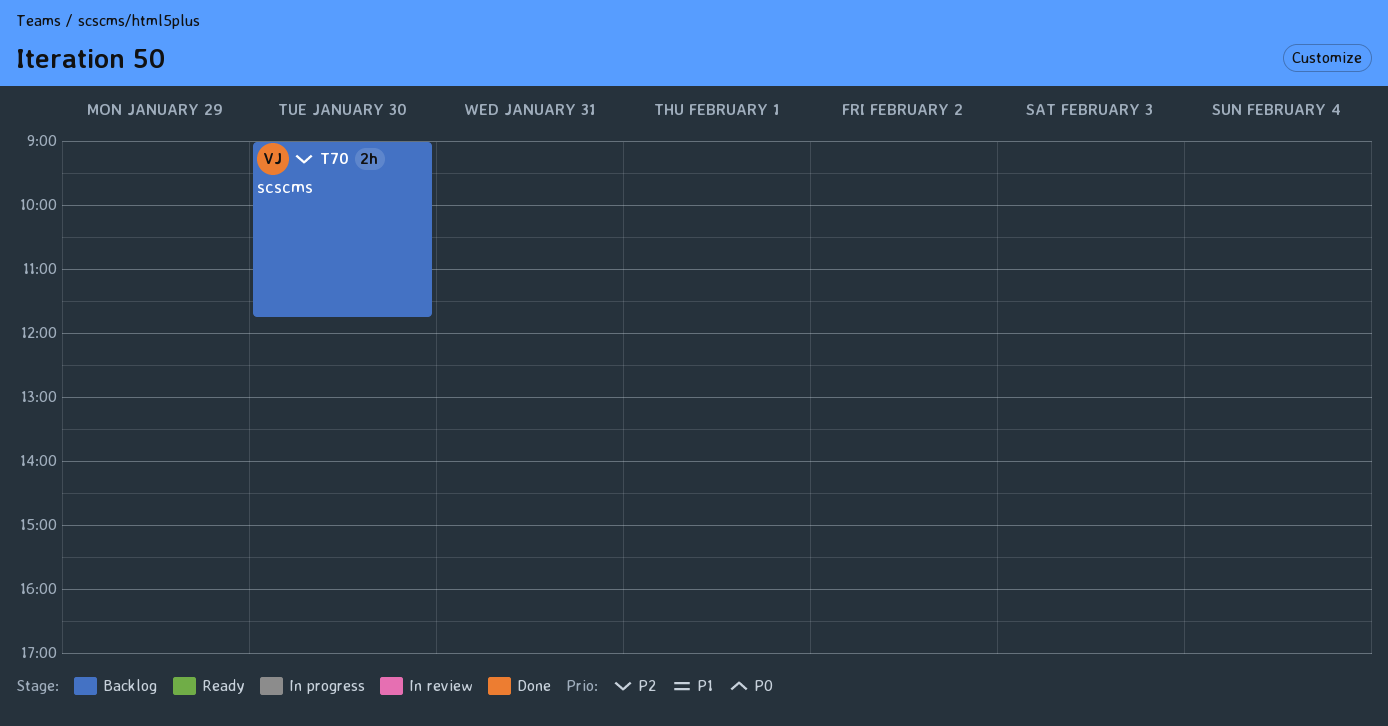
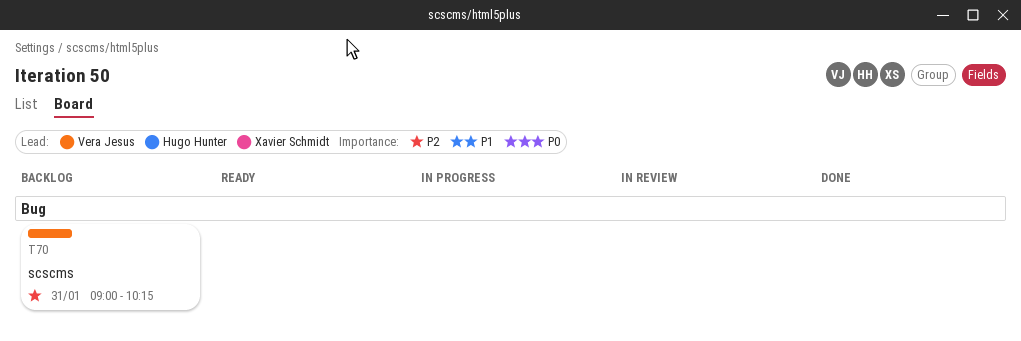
T70, day: Jan 30 -> Jan 31
T70, ends: 11:45 -> 10:15

